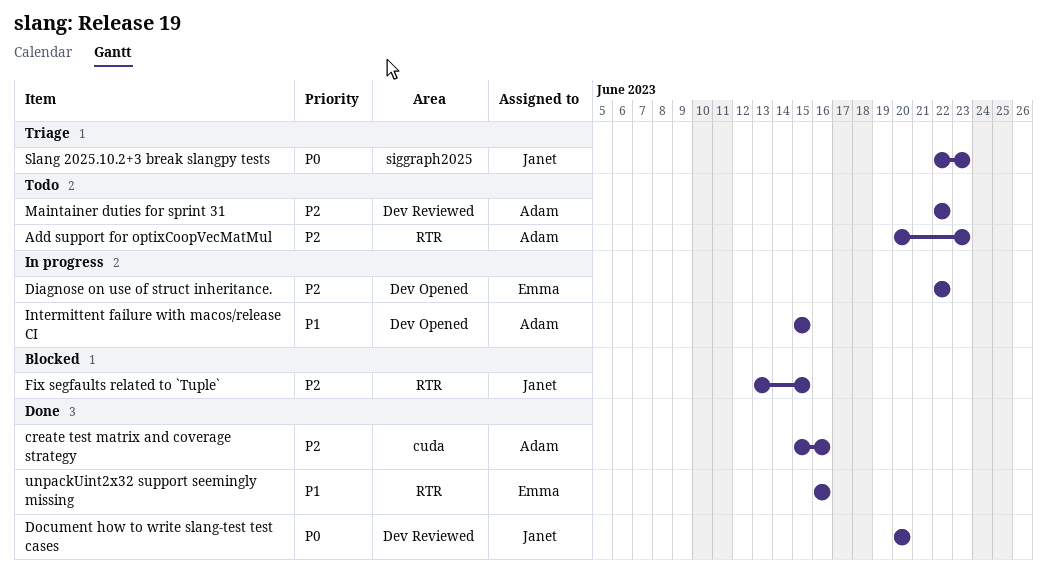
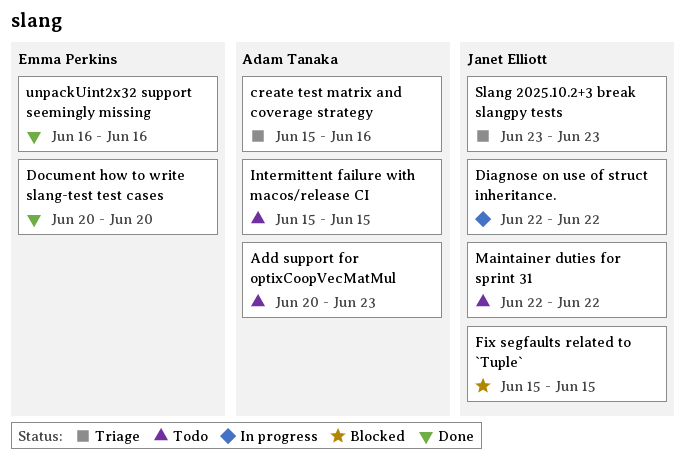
create test matrix and coverage strategy, status: Done -> Triage
Diagnose on use of struct inheritance., owner: Emma Perkins -> Janet Elliott
Document how to write slang-test test cases, owner: Janet Elliott -> Emma Perkins
Fix segfaults related to `Tuple`, start: Jun 13 -> Jun 15
Intermittent failure with macos/release CI, status: In progress -> Todo
Maintainer duties for sprint 31, owner: Adam Tanaka -> Janet Elliott
Slang 2025.10.2+3 break slangpy tests, start: Jun 22 -> Jun 23

